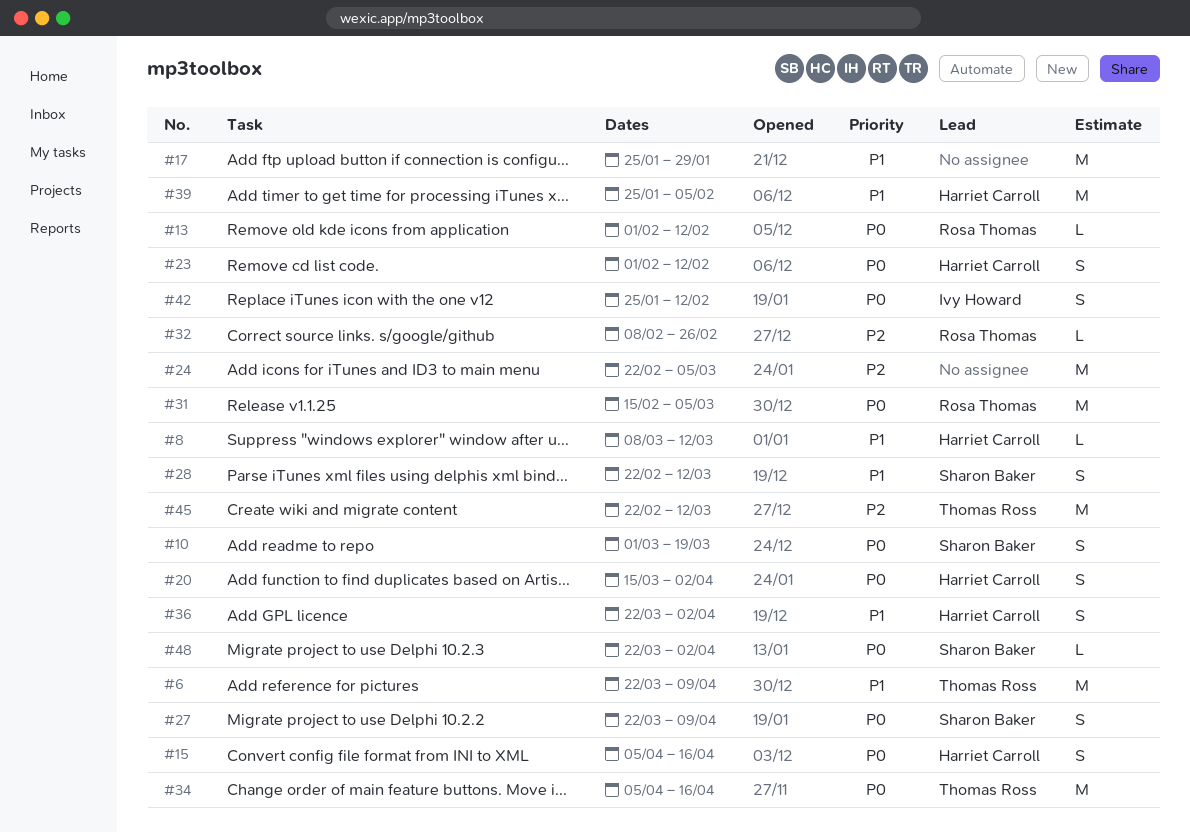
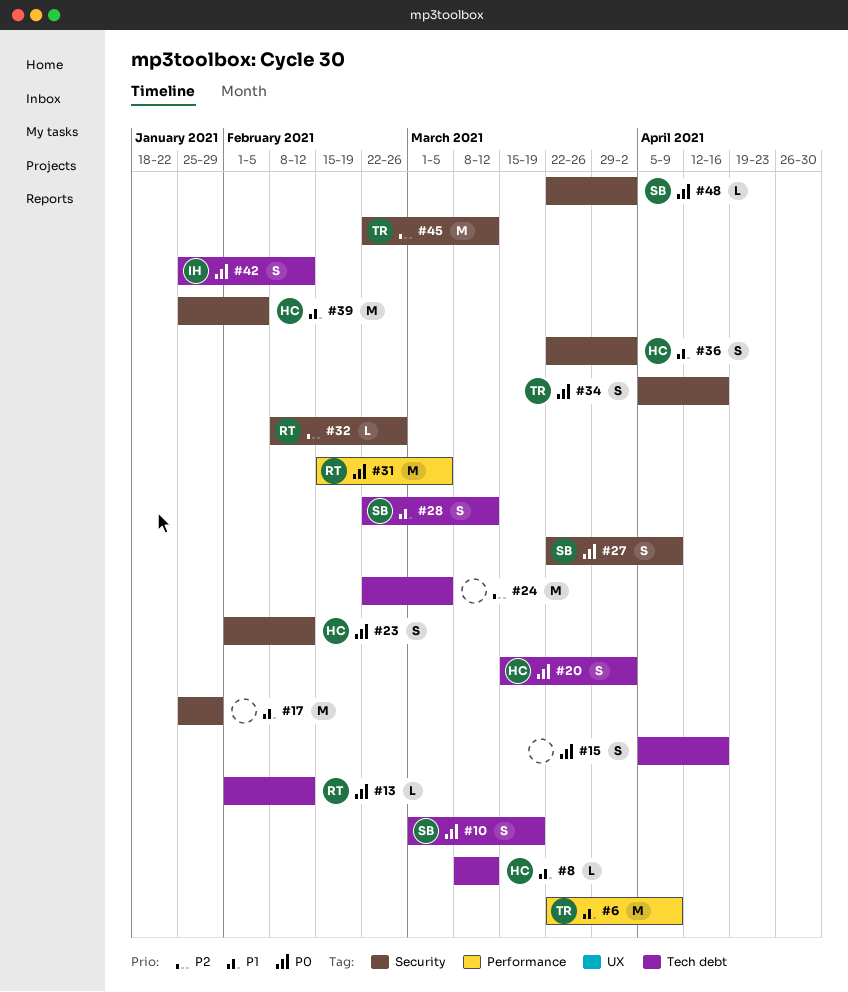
#15, owner: Harriet Carroll -> none
#34, estimate: M -> S

